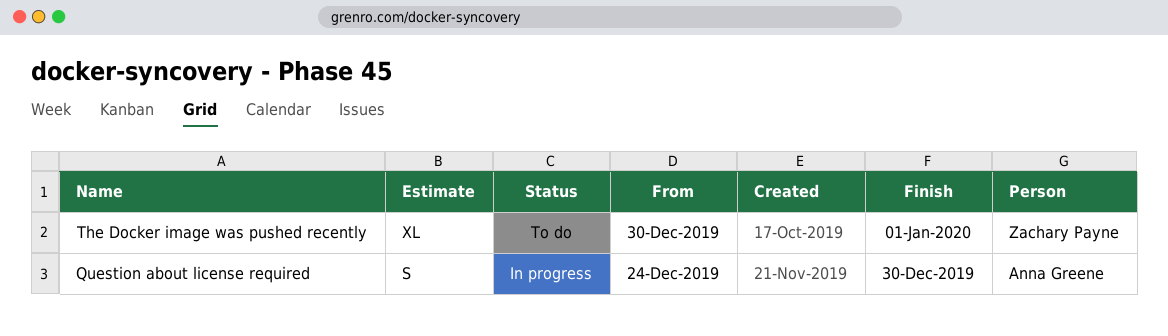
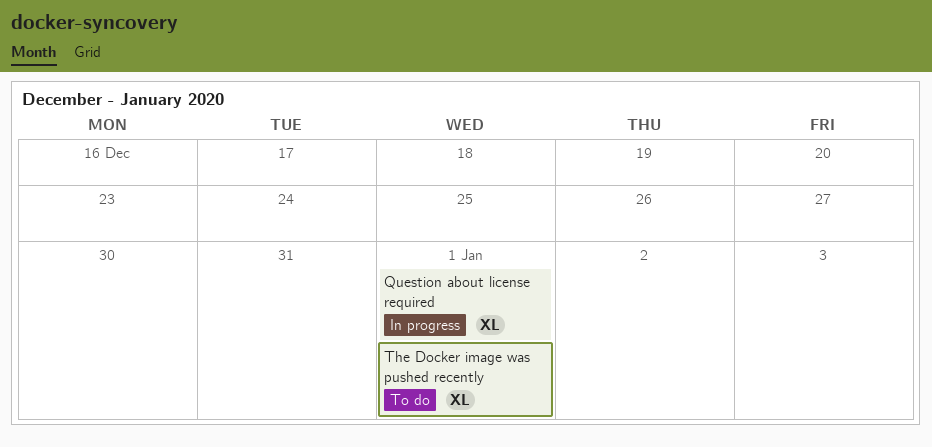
Question about license required, estimate: S -> XL
Question about license required, due: Dec 30 -> Jan 1

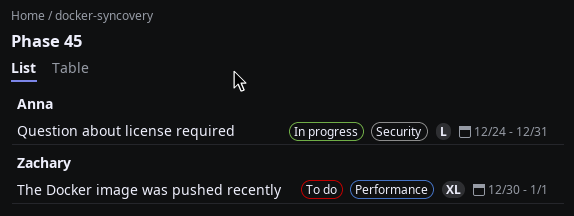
Question about license required, estimate: XL -> L
Question about license required, due: Jan 1 -> Dec 31

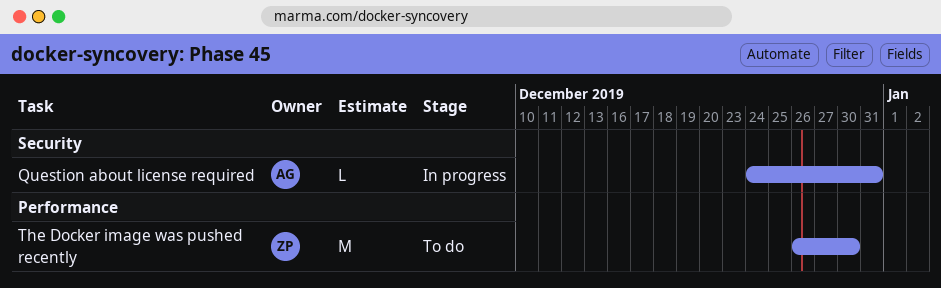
The Docker image was pushed recently, estimate: XL -> M
The Docker image was pushed recently, start: Dec 30 -> Dec 26
The Docker image was pushed recently, due: Jan 1 -> Dec 30

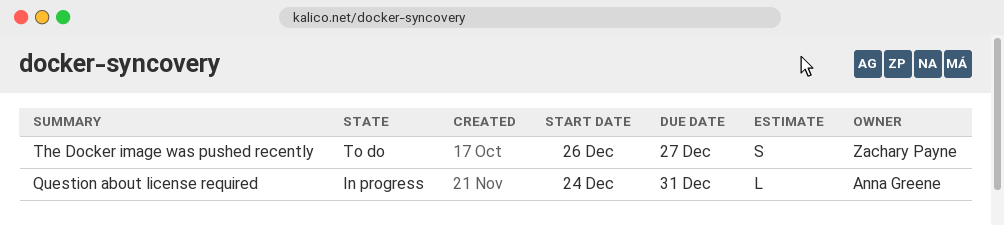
The Docker image was pushed recently, estimate: M -> S
The Docker image was pushed recently, due: Dec 30 -> Dec 27

